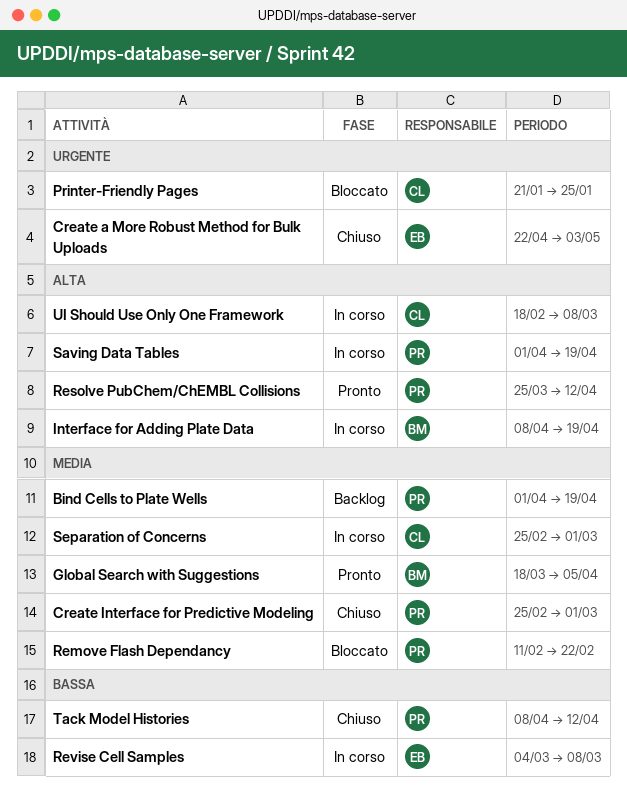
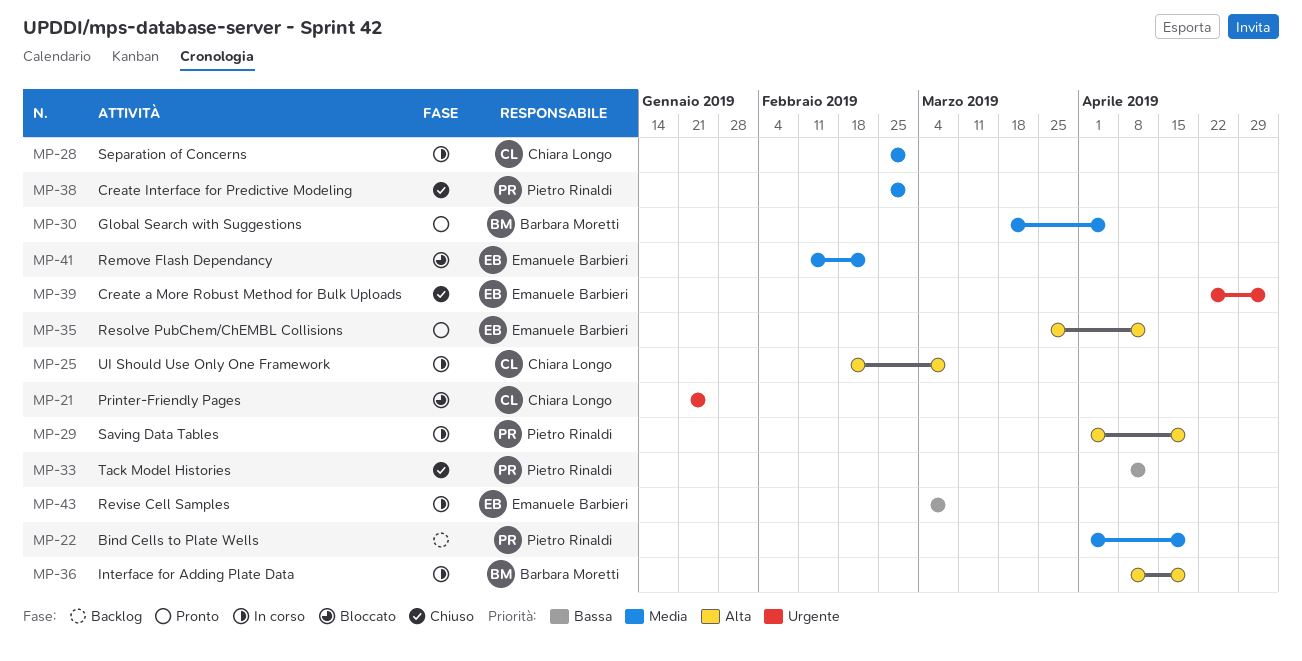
Remove Flash Dependancy, owner: Pietro Rinaldi -> Emanuele Barbieri
Resolve PubChem/ChEMBL Collisions, owner: Pietro Rinaldi -> Emanuele Barbieri

